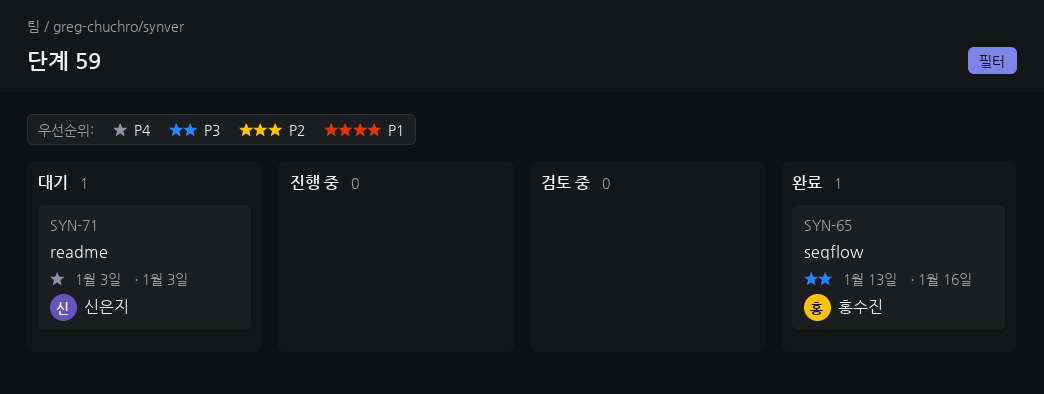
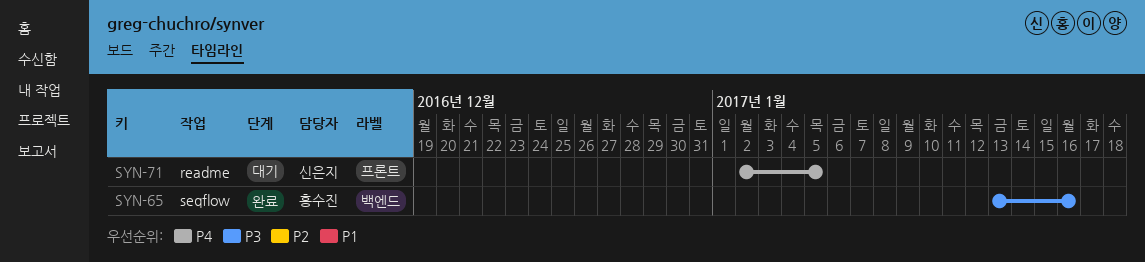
SYN-71, start: Jan 3 -> Jan 2
SYN-71, due: Jan 3 -> Jan 5

